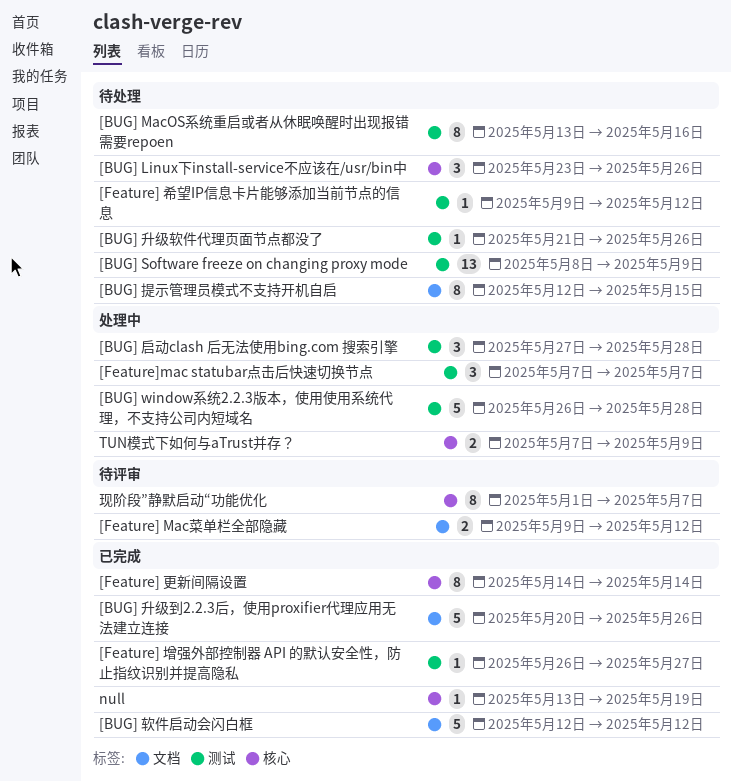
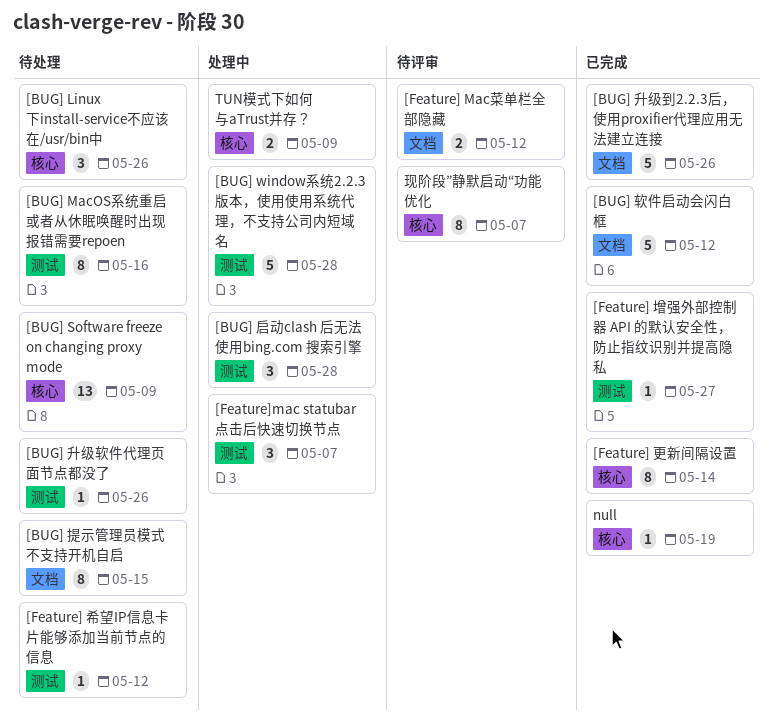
[BUG] Software freeze on changing proxy mode, label: 测试 -> 核心

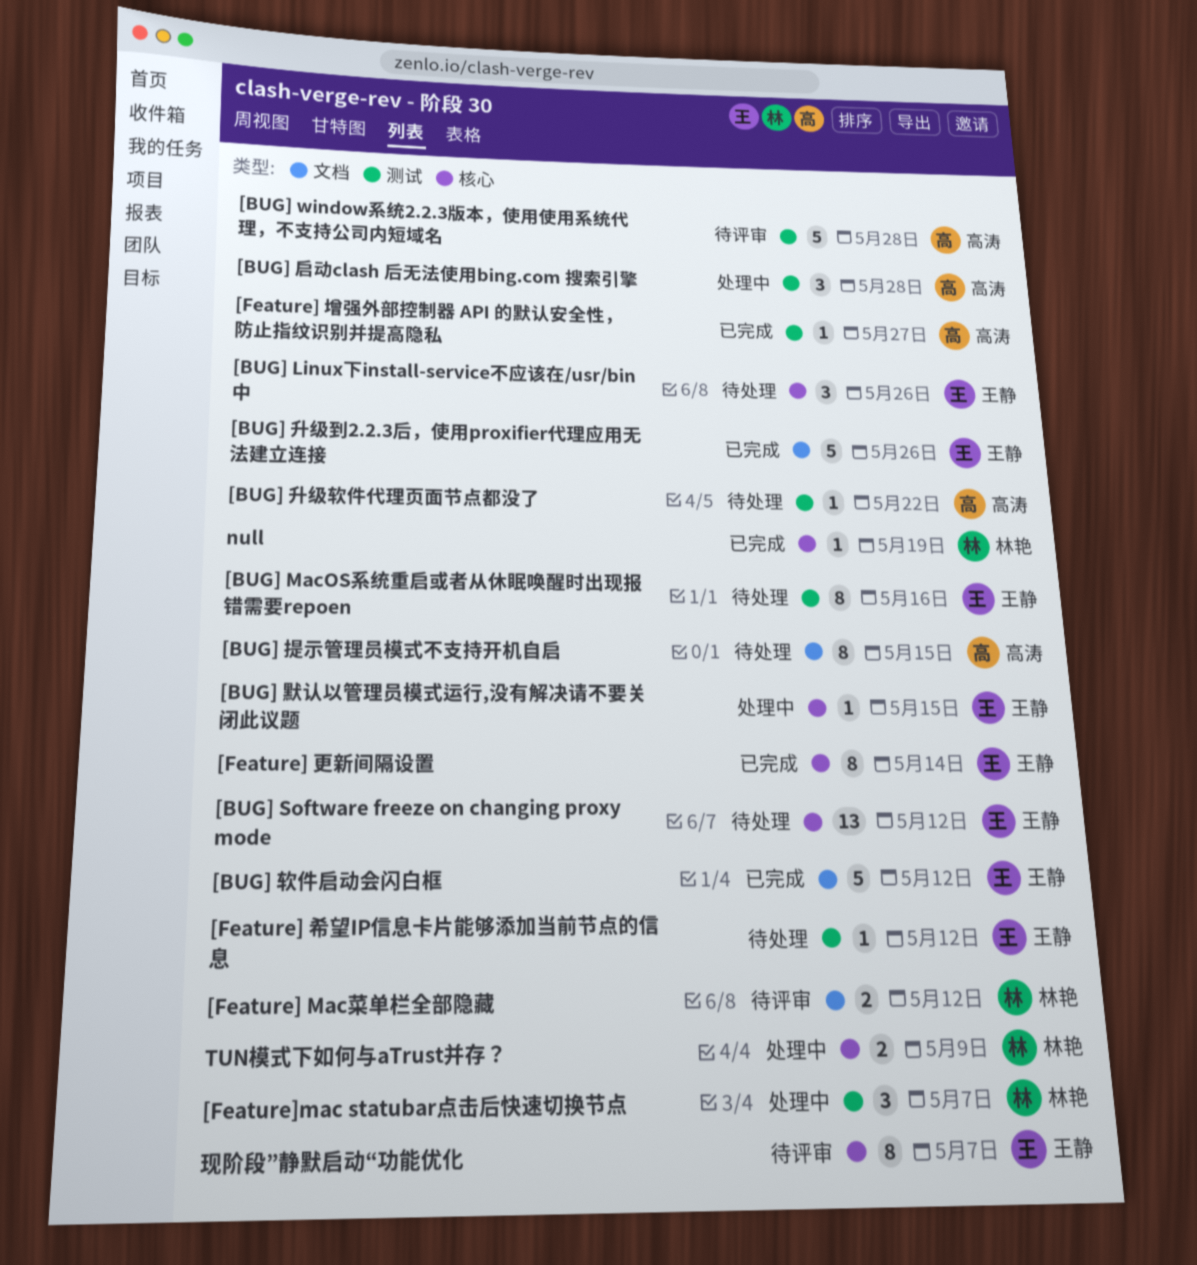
[BUG] Software freeze on changing proxy mode, due: May 9 -> May 12
[BUG] window系统2.2.3版本，使用使用系统代理，不支持公司内短域名, status: 处理中 -> 待评审
[BUG] 升级软件代理页面节点都没了, due: May 26 -> May 22
[BUG] 默认以管理员模式运行,没有解决请不要关闭此议题: none -> present

